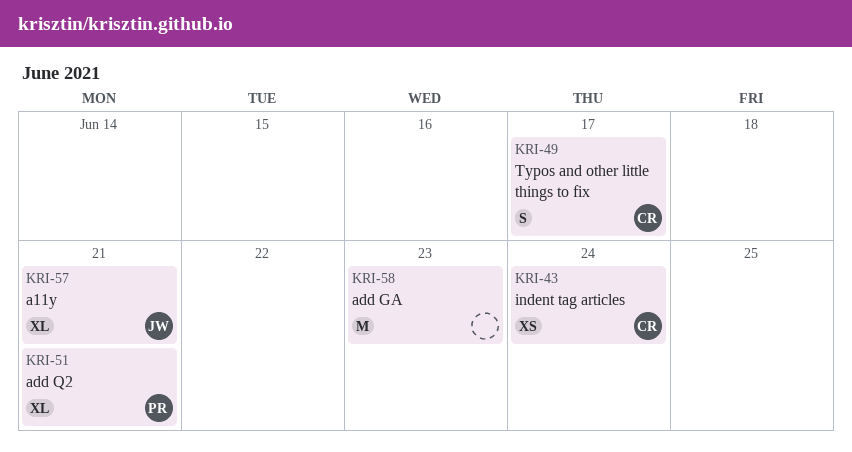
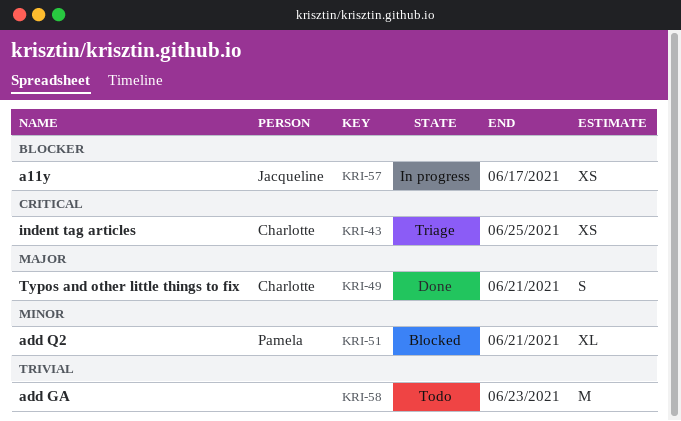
KRI-43, due: Jun 24 -> Jun 25
KRI-49, due: Jun 17 -> Jun 21
KRI-57, estimate: XL -> XS
KRI-57, due: Jun 21 -> Jun 17

